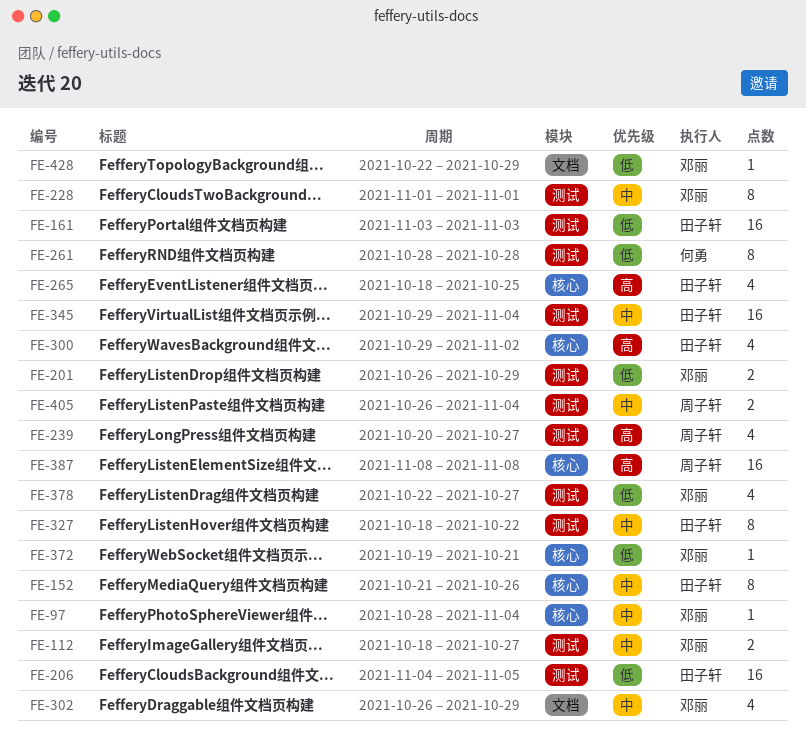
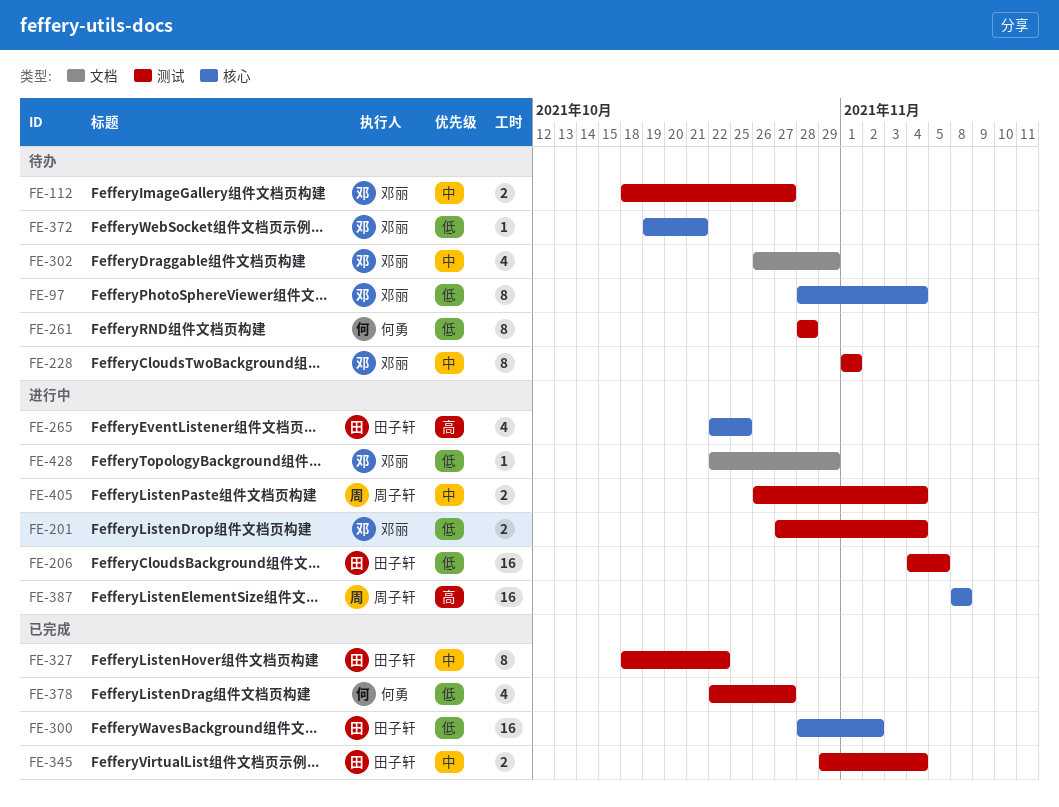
FE-97, priority: 中 -> 低
FE-97, estimate: 1 -> 8
FE-152: present -> none
FE-161: present -> none
FE-201, start: Oct 26 -> Oct 27
FE-201, due: Oct 29 -> Nov 4
FE-239: present -> none
FE-265, start: Oct 18 -> Oct 22
FE-300, priority: 高 -> 低
FE-300, estimate: 4 -> 16
FE-300, start: Oct 29 -> Oct 28
FE-345, estimate: 16 -> 2
FE-378, owner: 邓丽 -> 何勇

